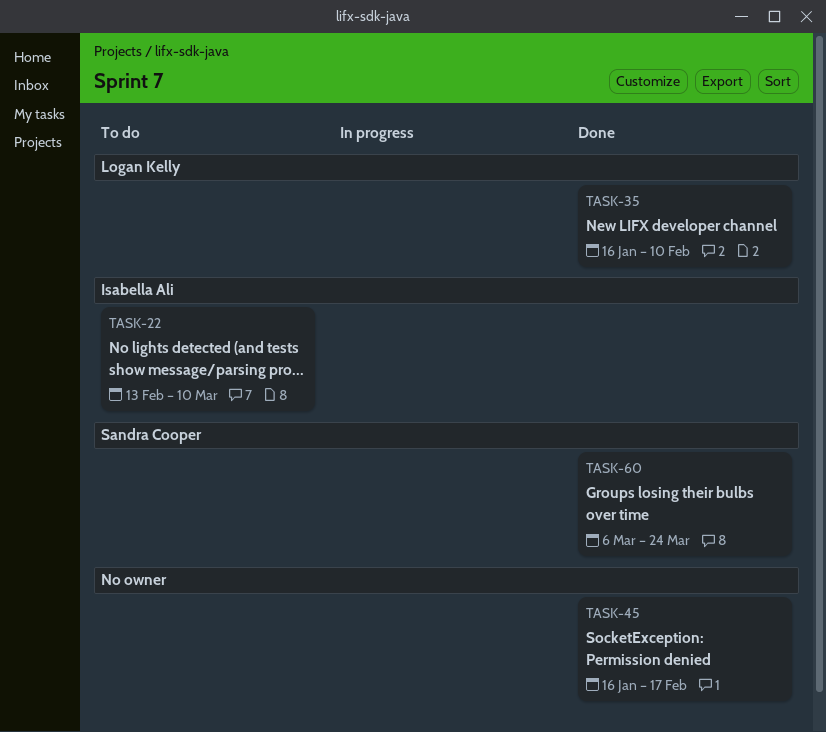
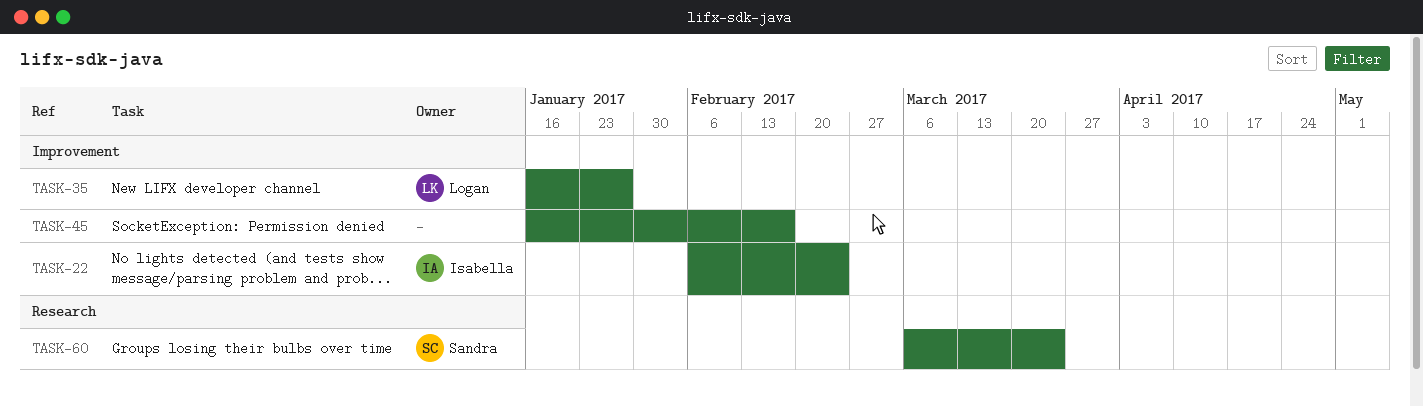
TASK-22, start: Feb 13 -> Feb 6
TASK-22, due: Mar 10 -> Feb 24
TASK-35, due: Feb 10 -> Jan 27

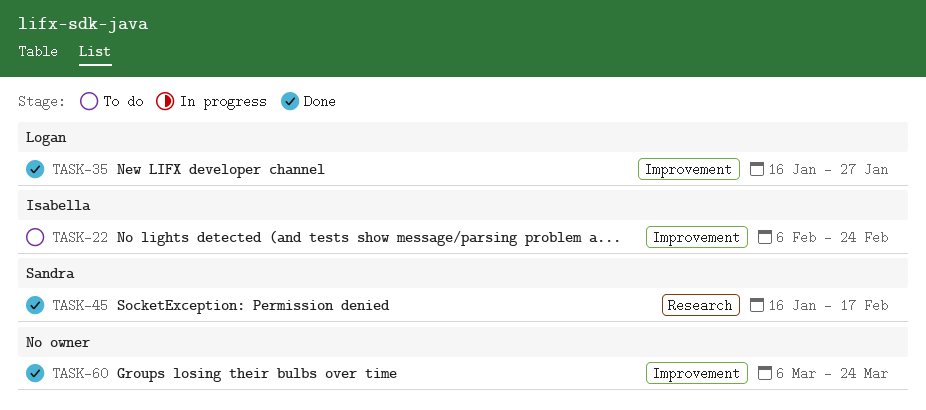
TASK-45, owner: none -> Sandra
TASK-45, label: Improvement -> Research
TASK-60, owner: Sandra -> none
TASK-60, label: Research -> Improvement

